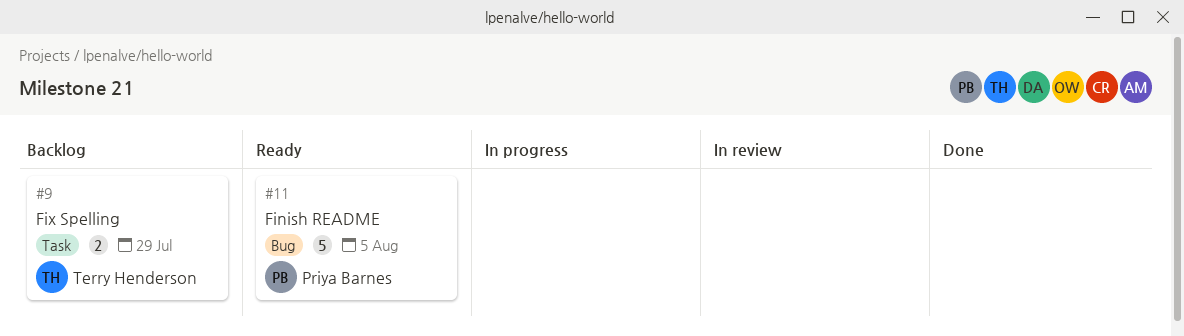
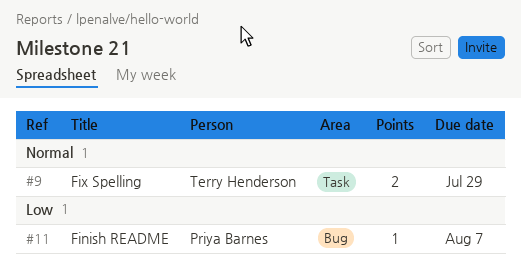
#11, estimate: 5 -> 1
#11, due: Aug 5 -> Aug 7

